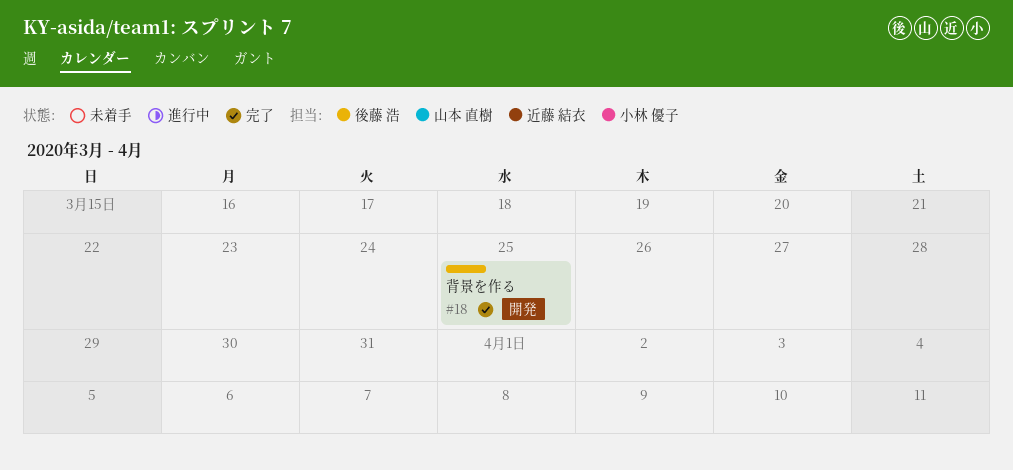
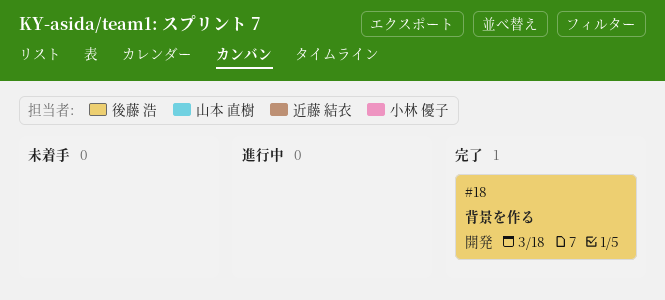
#18, due: Mar 25 -> Mar 18

